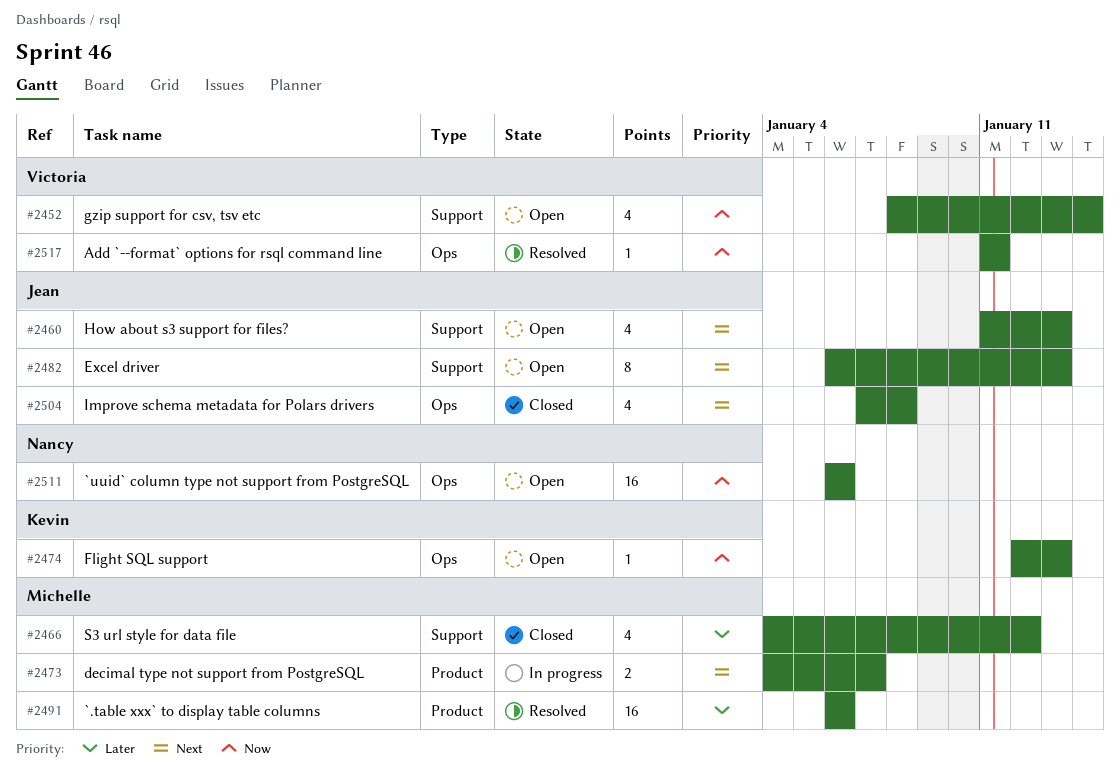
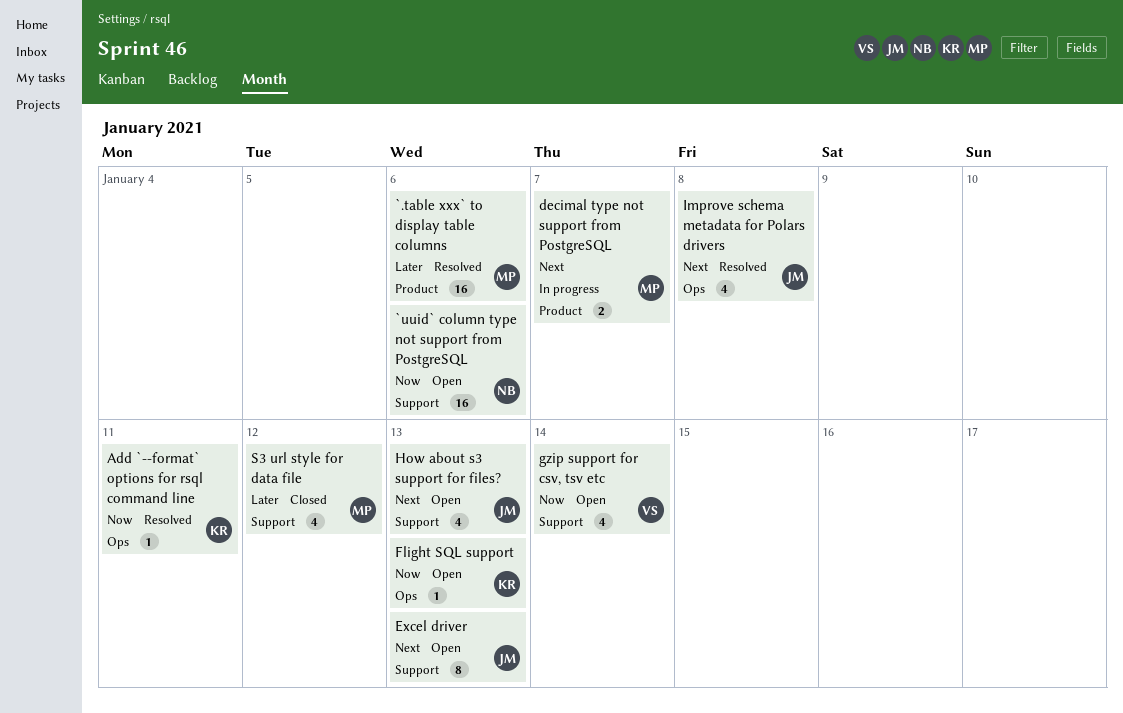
`uuid` column type not support from PostgreSQL, label: Ops -> Support
Add `--format` options for rsql command line, owner: Victoria -> Kevin
Improve schema metadata for Polars drivers, status: Closed -> Resolved

